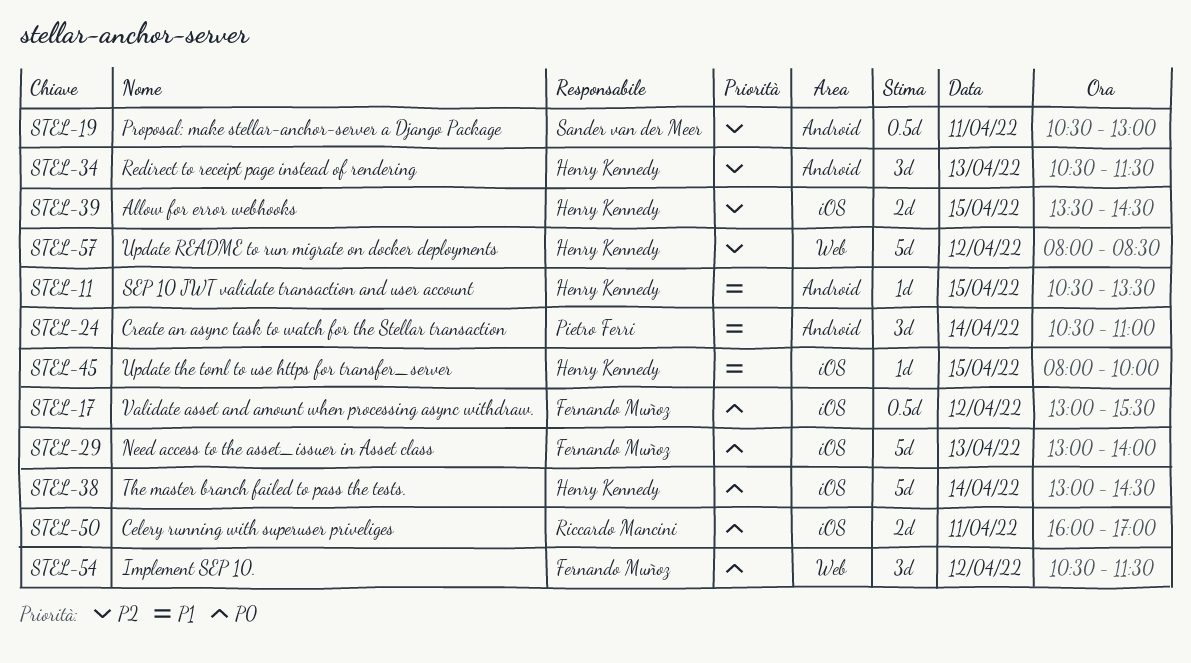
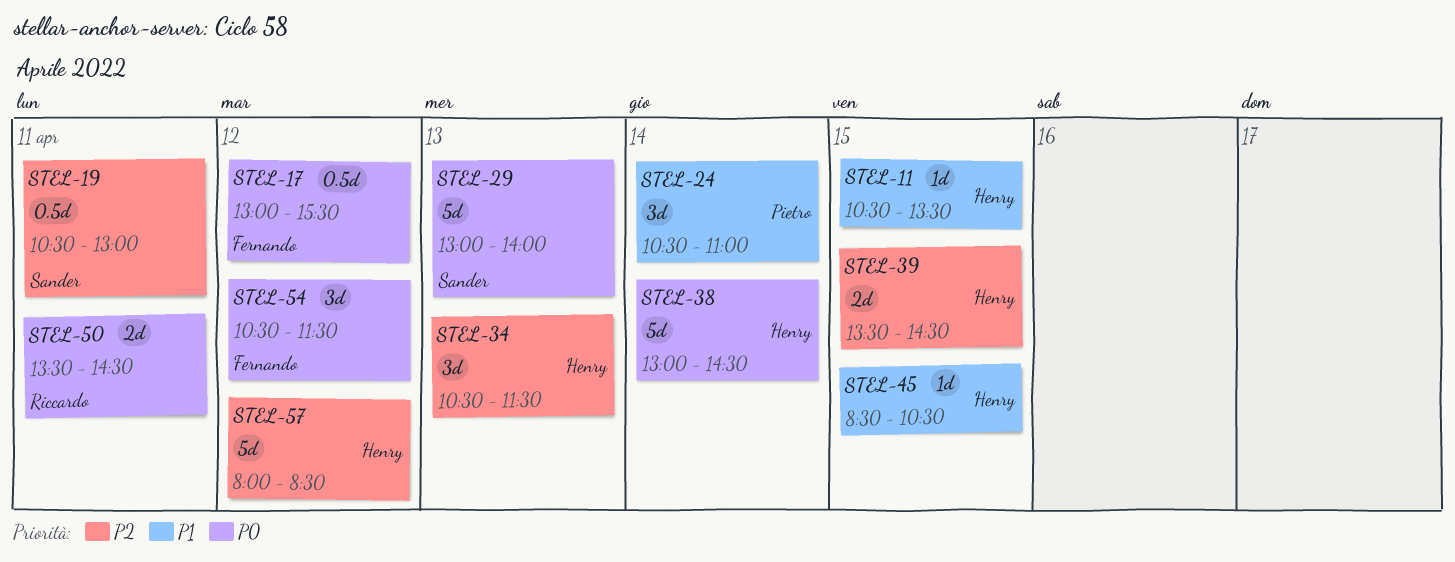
STEL-29, owner: Fernando Muñoz -> Sander van der Meer
STEL-45, begins: 08:00 -> 08:30
STEL-45, ends: 10:00 -> 10:30
STEL-50, begins: 16:00 -> 13:30
STEL-50, ends: 17:00 -> 14:30

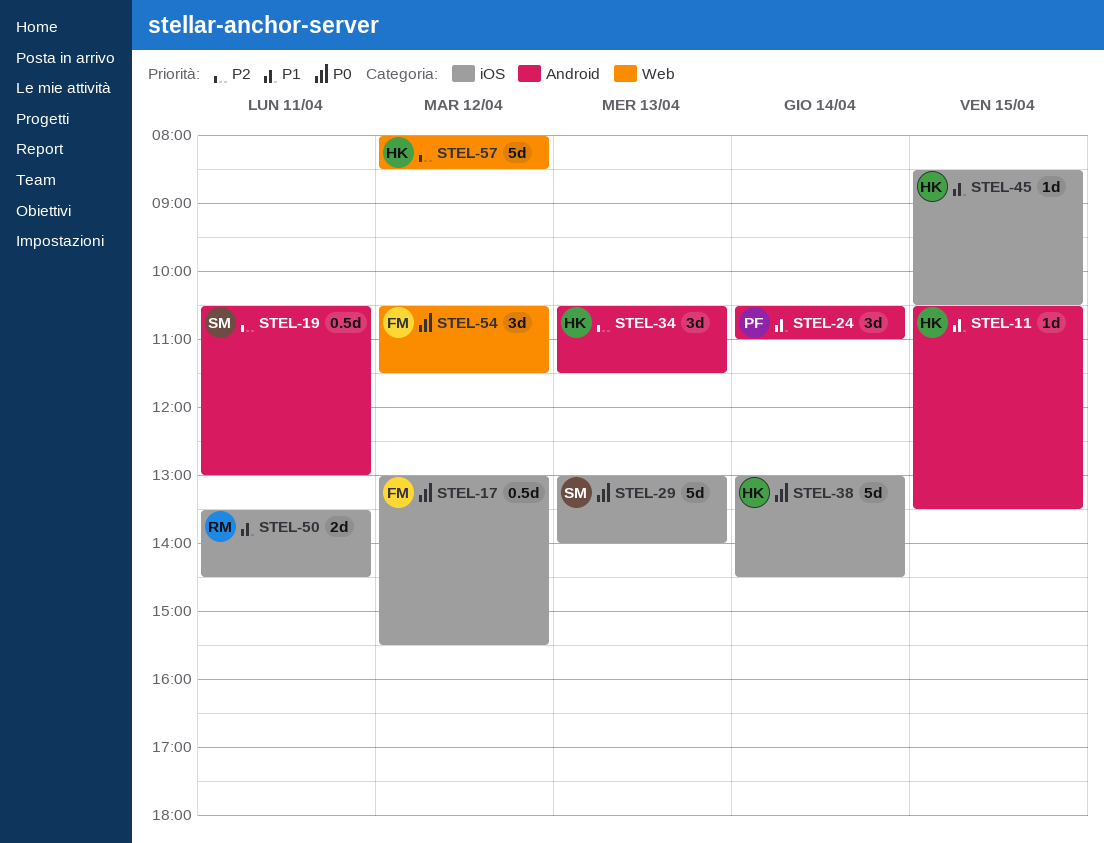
STEL-39: present -> none
STEL-50, priority: P0 -> P1

